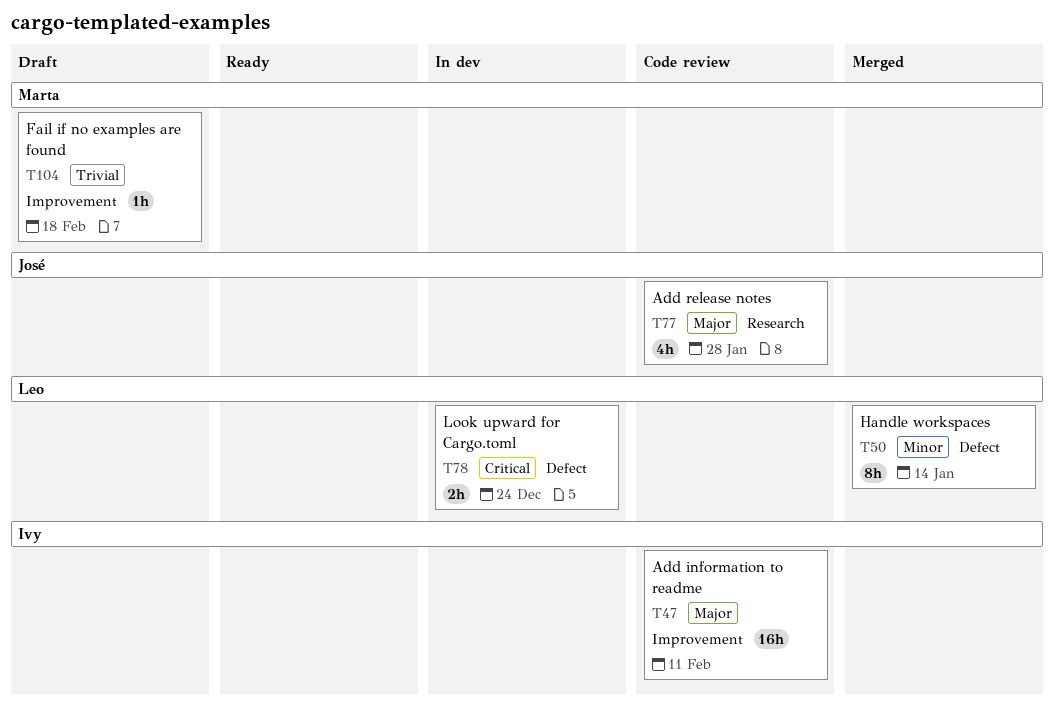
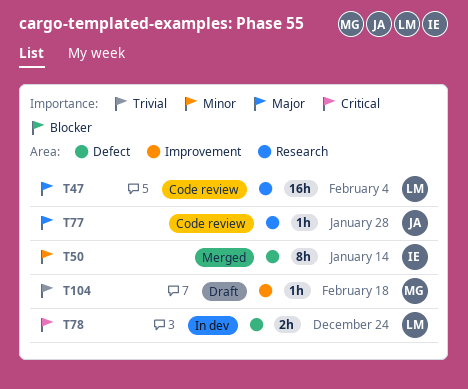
T47, owner: Ivy -> Leo
T47, label: Improvement -> Research
T47, due: Feb 11 -> Feb 4
T50, owner: Leo -> Ivy
T77, estimate: 4h -> 1h

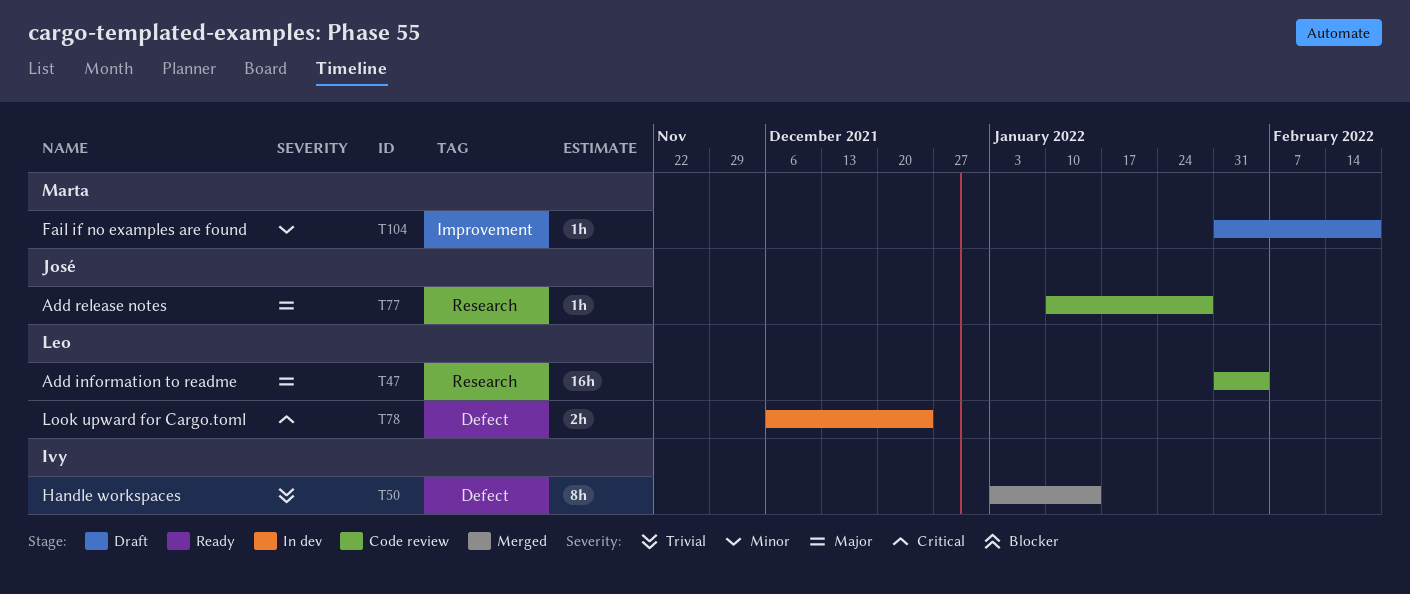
T50, priority: Minor -> Trivial
T104, priority: Trivial -> Minor

